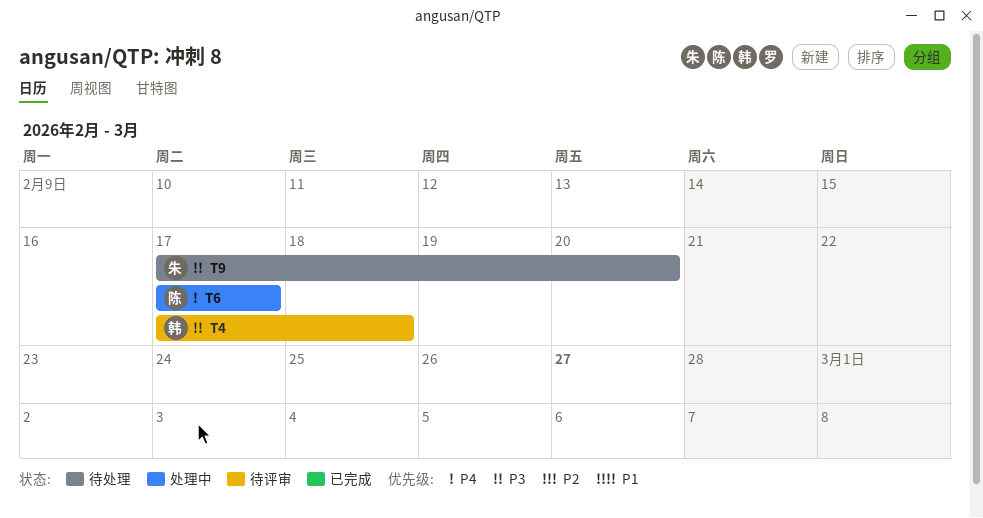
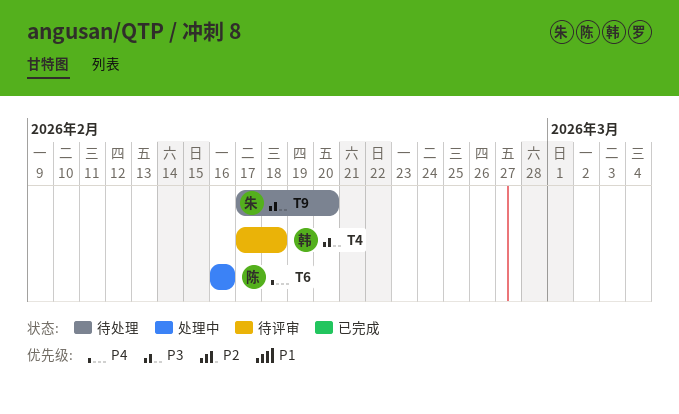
T6, start: Feb 17 -> Feb 16
T6, due: Feb 17 -> Feb 16

